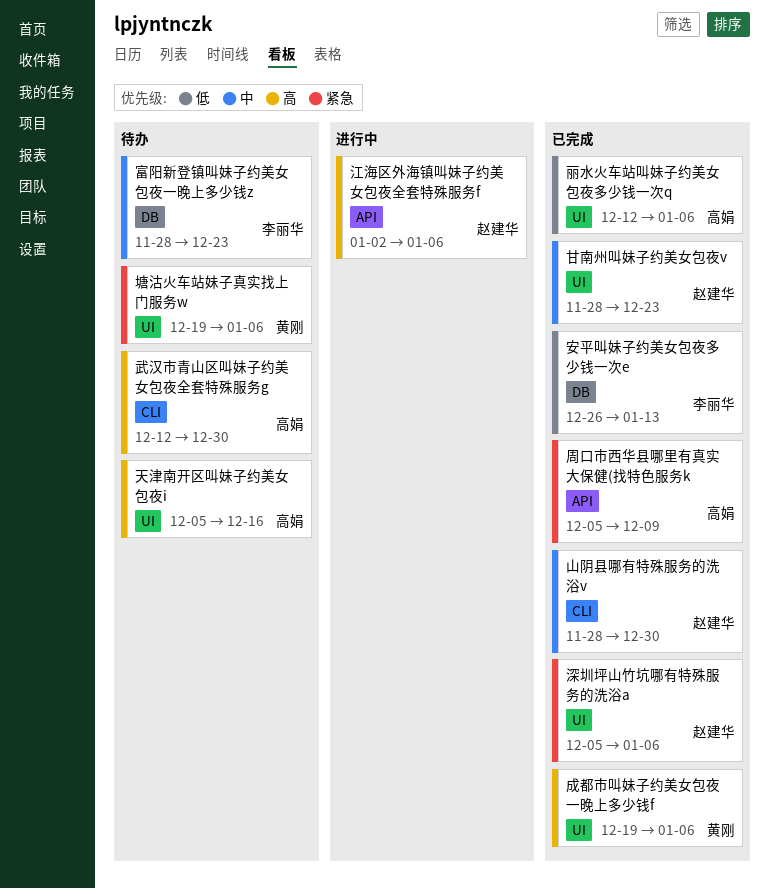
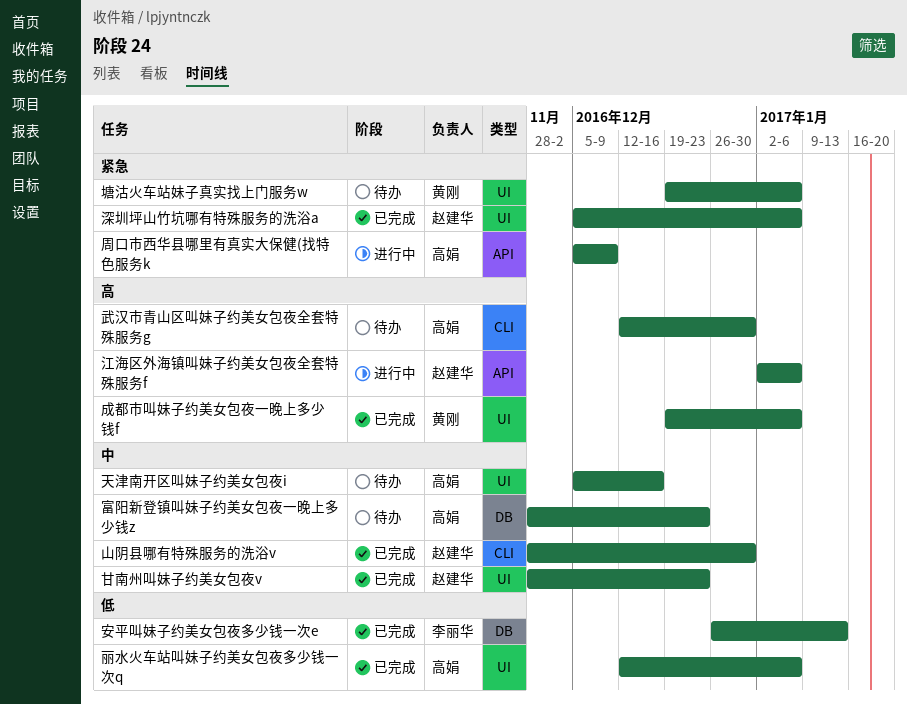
周口市西华县哪里有真实大保健(找特色服务k, status: 已完成 -> 进行中
天津南开区叫妹子约美女包夜i, priority: 高 -> 中
富阳新登镇叫妹子约美女包夜一晚上多少钱z, owner: 李丽华 -> 高娟

